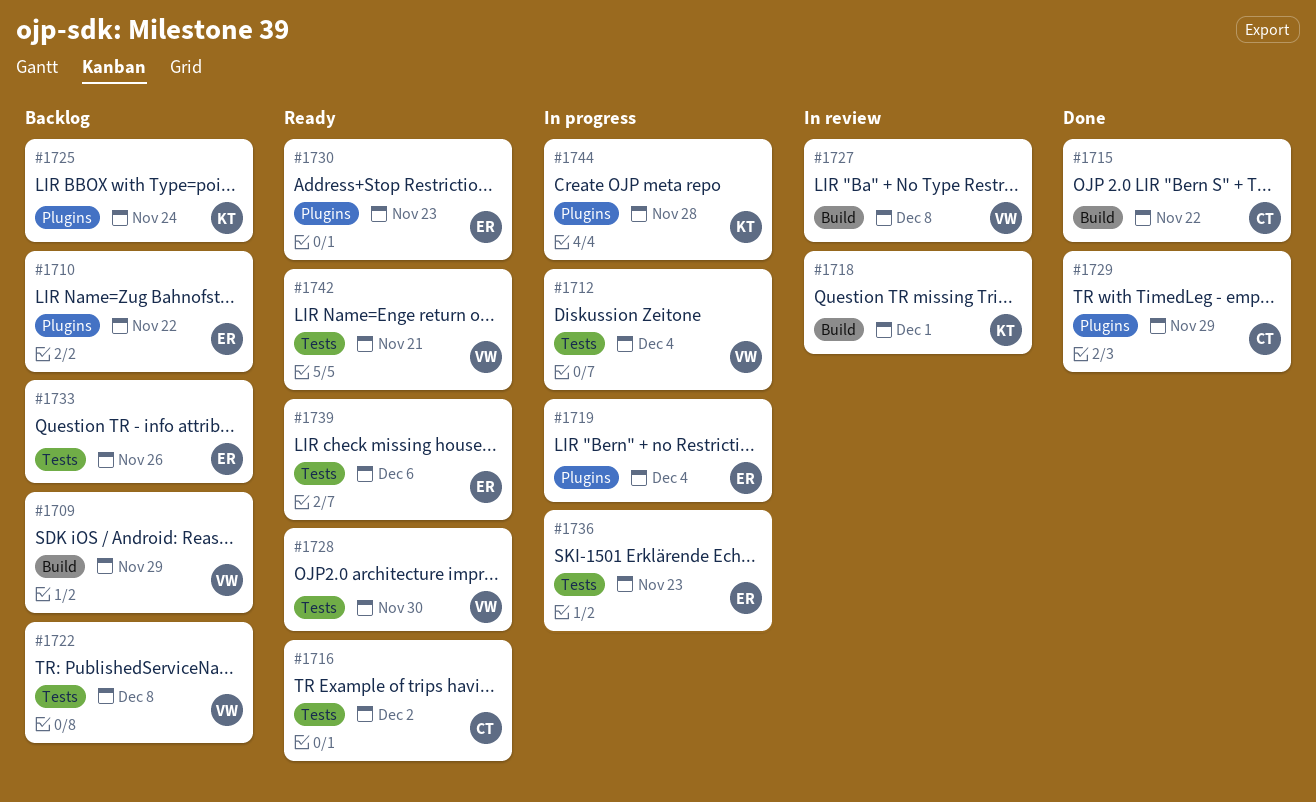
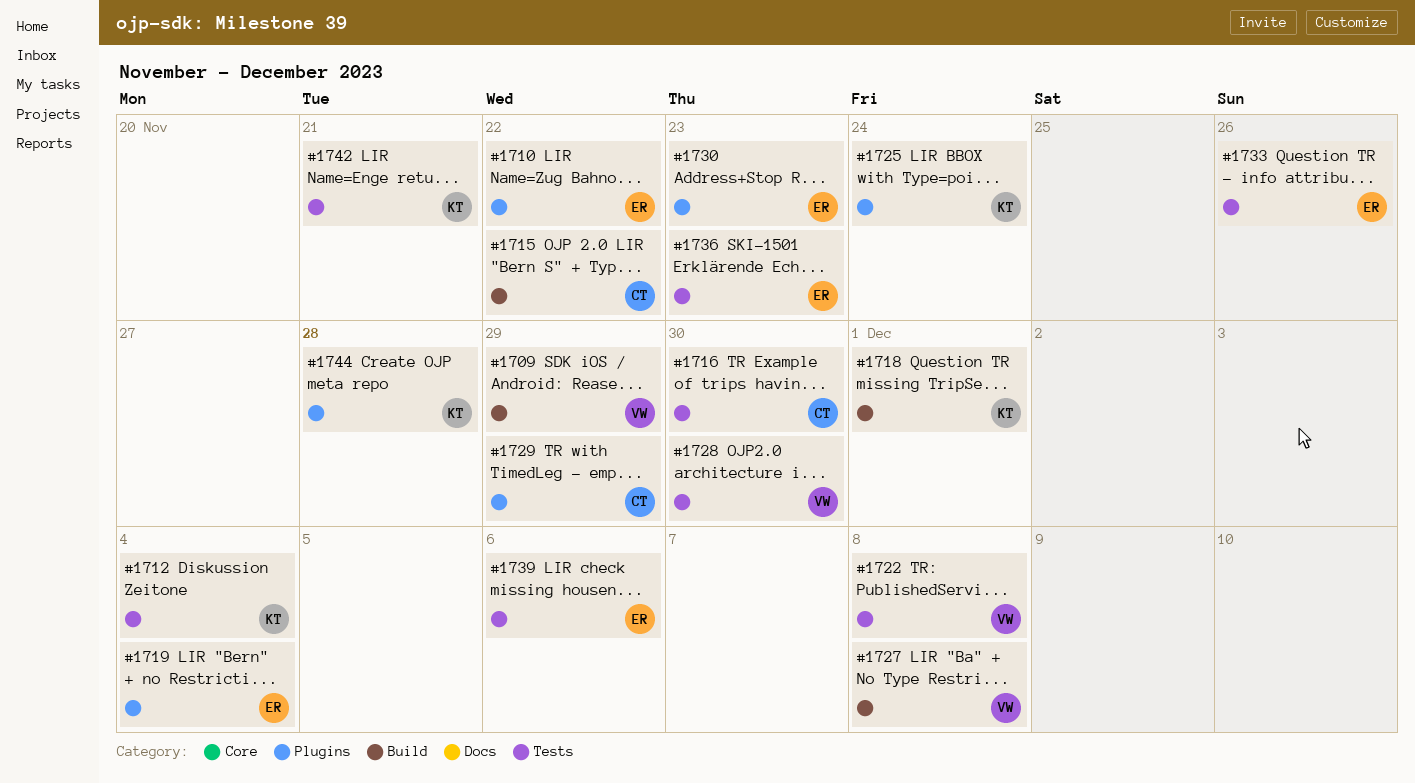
#1712, owner: VW -> KT
#1716, due: Dec 2 -> Nov 30
#1742, owner: VW -> KT

